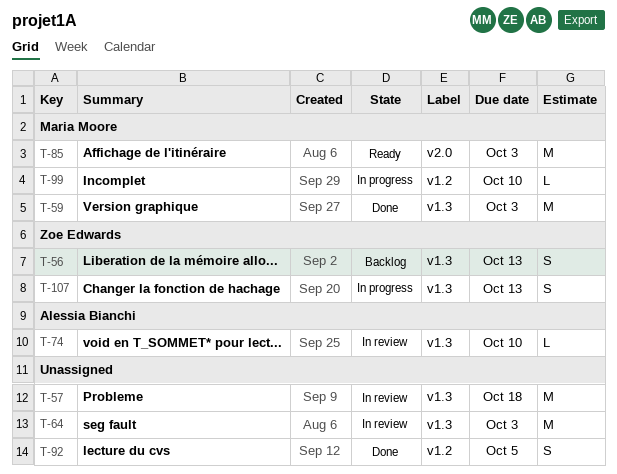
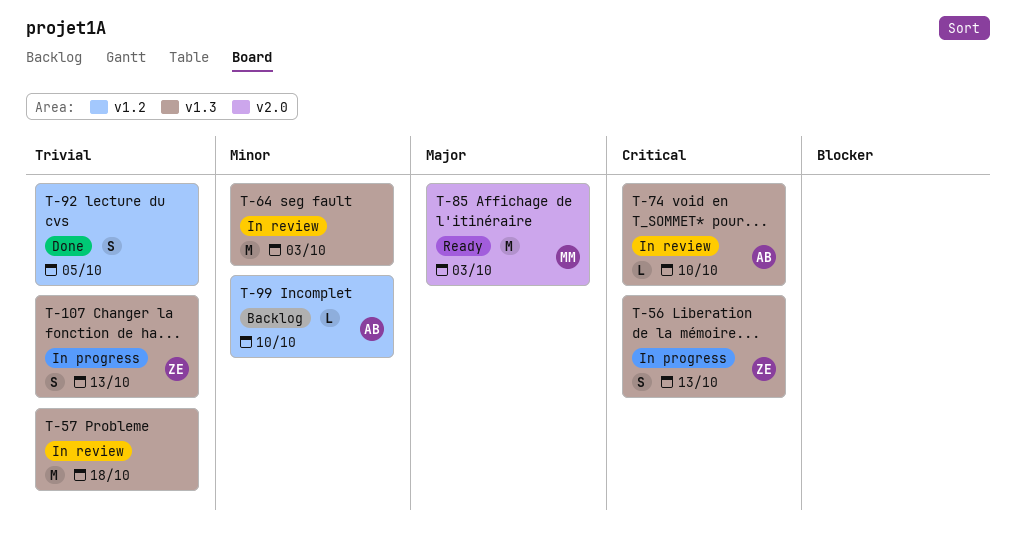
T-56, status: Backlog -> In progress
T-59: present -> none
T-99, status: In progress -> Backlog
T-99, owner: Maria Moore -> Alessia Bianchi

